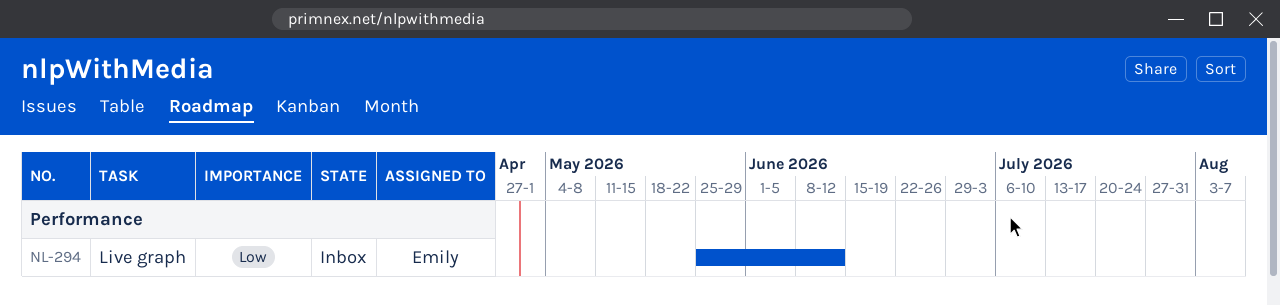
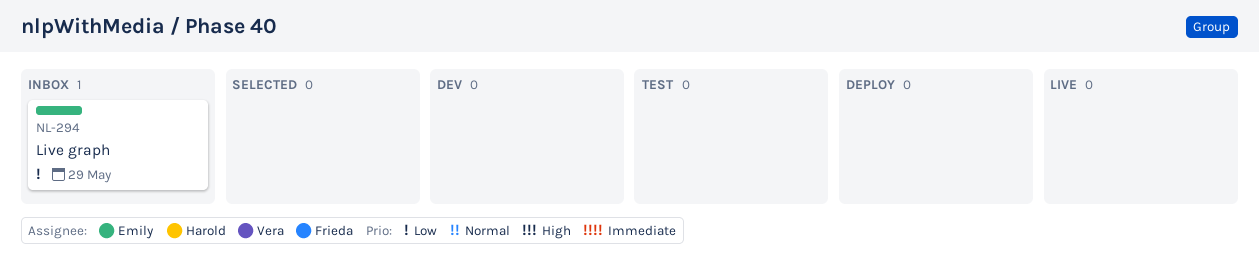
NL-294, due: Jun 12 -> May 29

